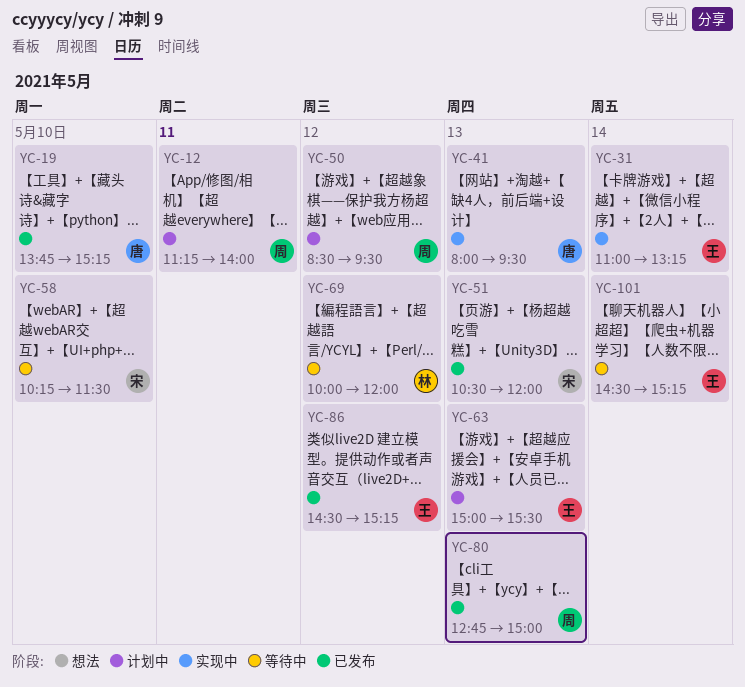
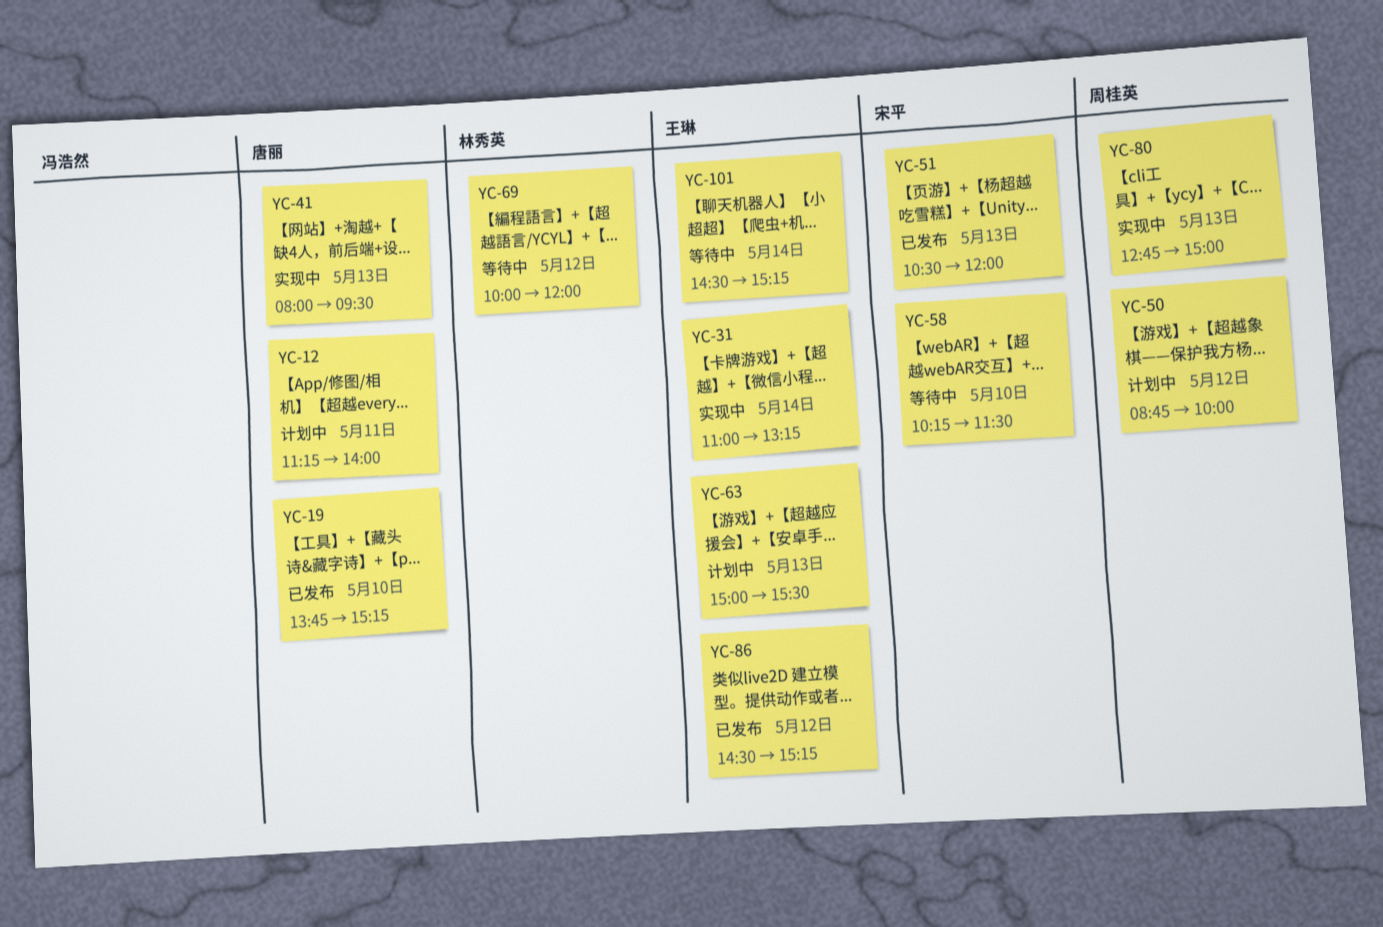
YC-12, owner: 周桂英 -> 唐丽
YC-50, begins: 08:30 -> 08:45
YC-50, ends: 09:30 -> 10:00
YC-80, status: 已发布 -> 实现中

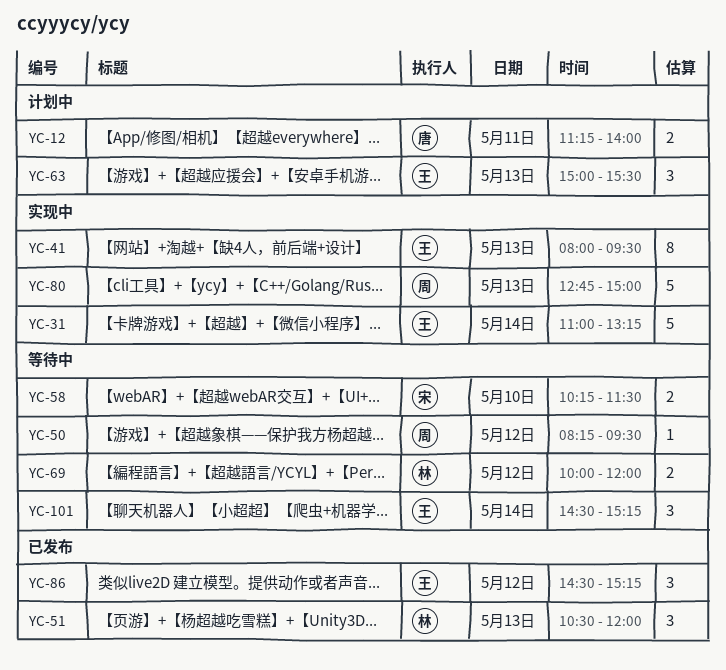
YC-19: present -> none
YC-41, owner: 唐丽 -> 王琳
YC-50, status: 计划中 -> 等待中
YC-50, begins: 08:45 -> 08:15
YC-50, ends: 10:00 -> 09:30
YC-51, owner: 宋平 -> 林秀英

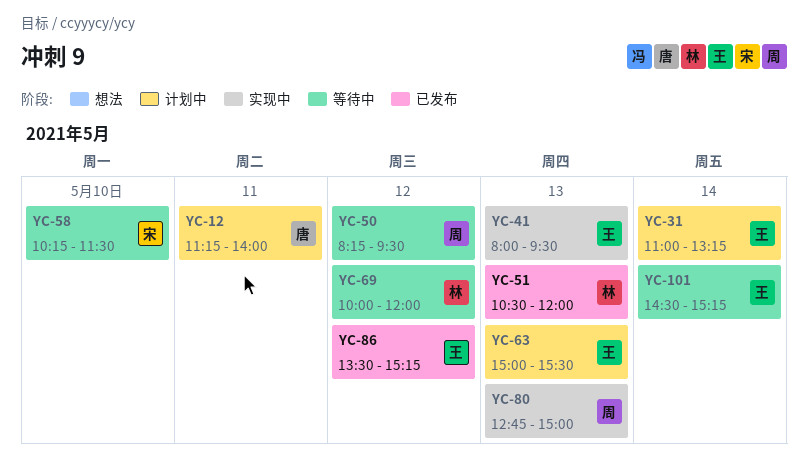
YC-31, status: 实现中 -> 计划中
YC-86, begins: 14:30 -> 13:30

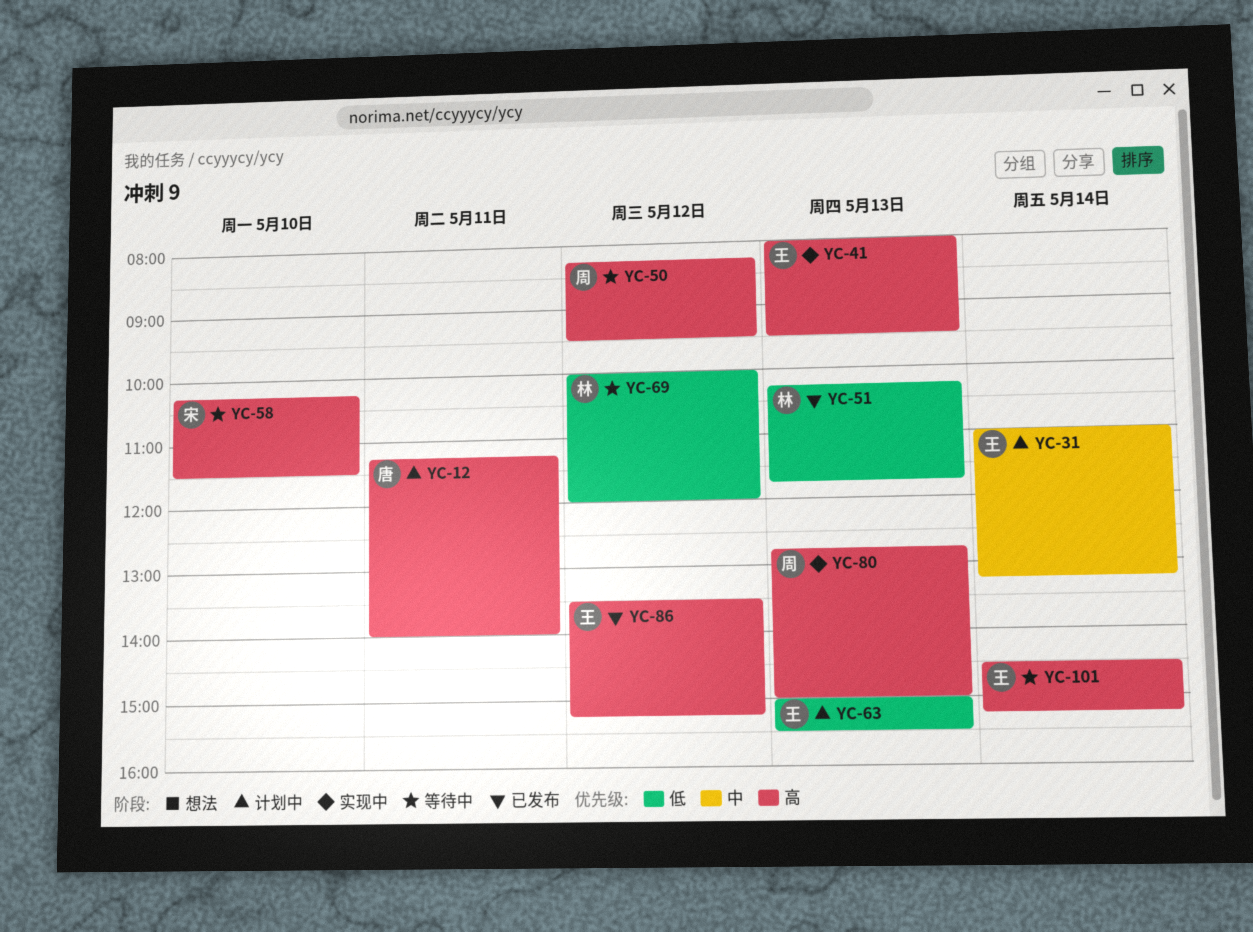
YC-51, begins: 10:30 -> 10:15
YC-51, ends: 12:00 -> 11:45

